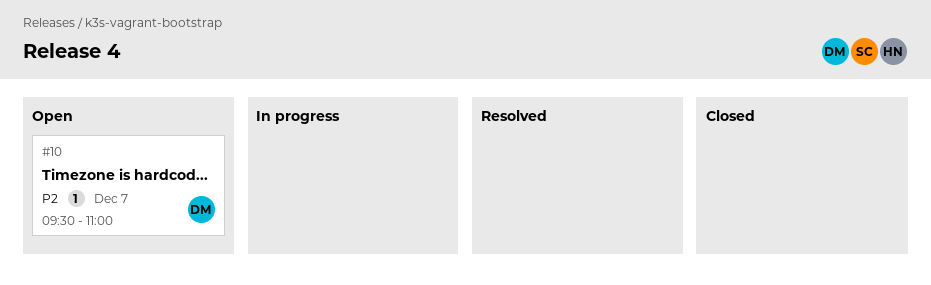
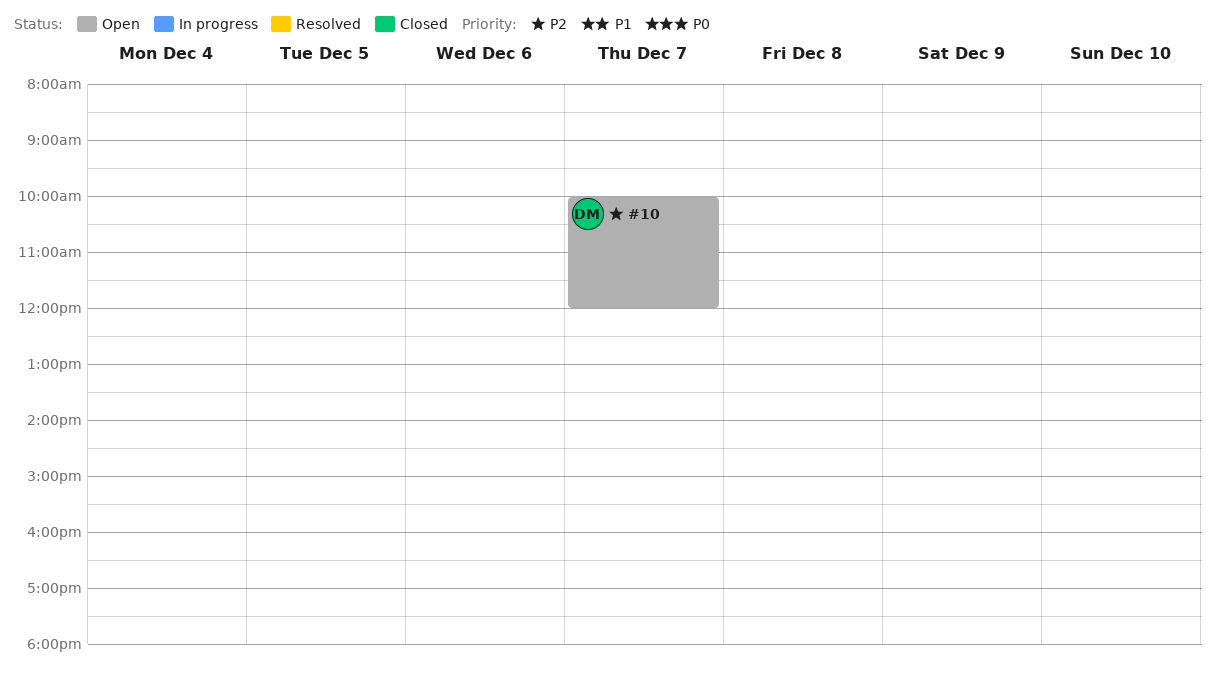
#10, begins: 09:30 -> 10:00
#10, ends: 11:00 -> 12:00

